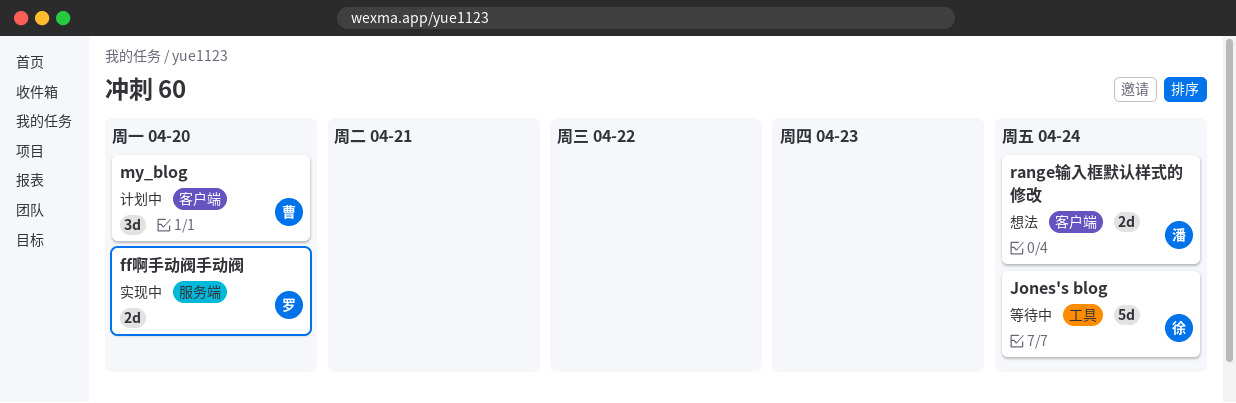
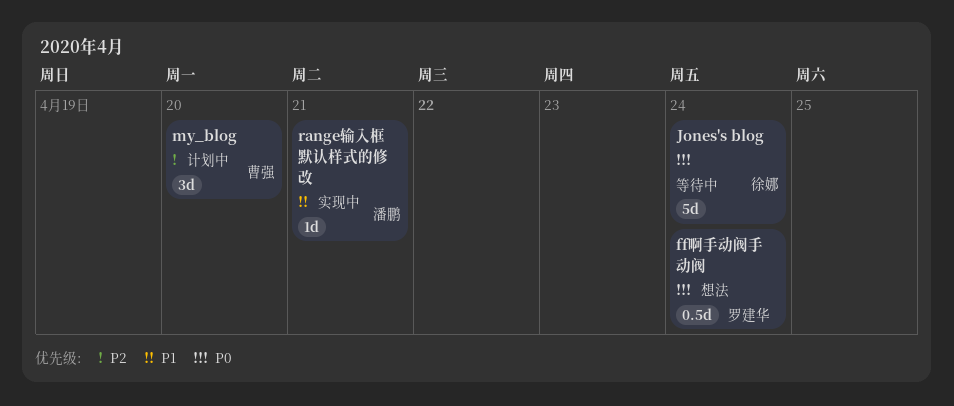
ff啊手动阀手动阀, status: 实现中 -> 想法
ff啊手动阀手动阀, estimate: 2d -> 0.5d
ff啊手动阀手动阀, due: Apr 20 -> Apr 24
range输入框默认样式的修改, status: 想法 -> 实现中
range输入框默认样式的修改, estimate: 2d -> 1d
range输入框默认样式的修改, due: Apr 24 -> Apr 21

